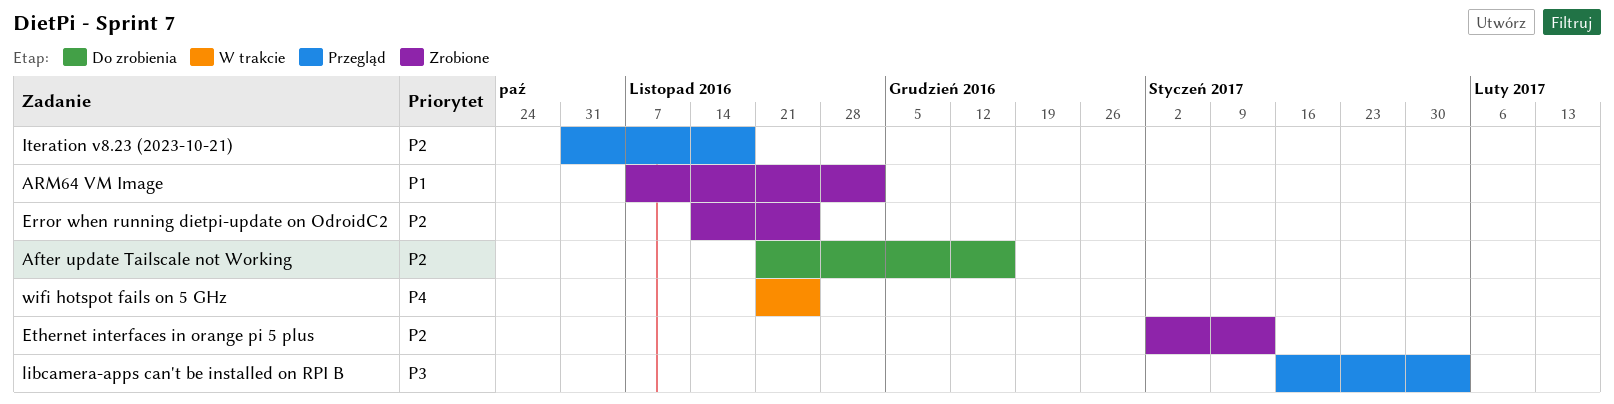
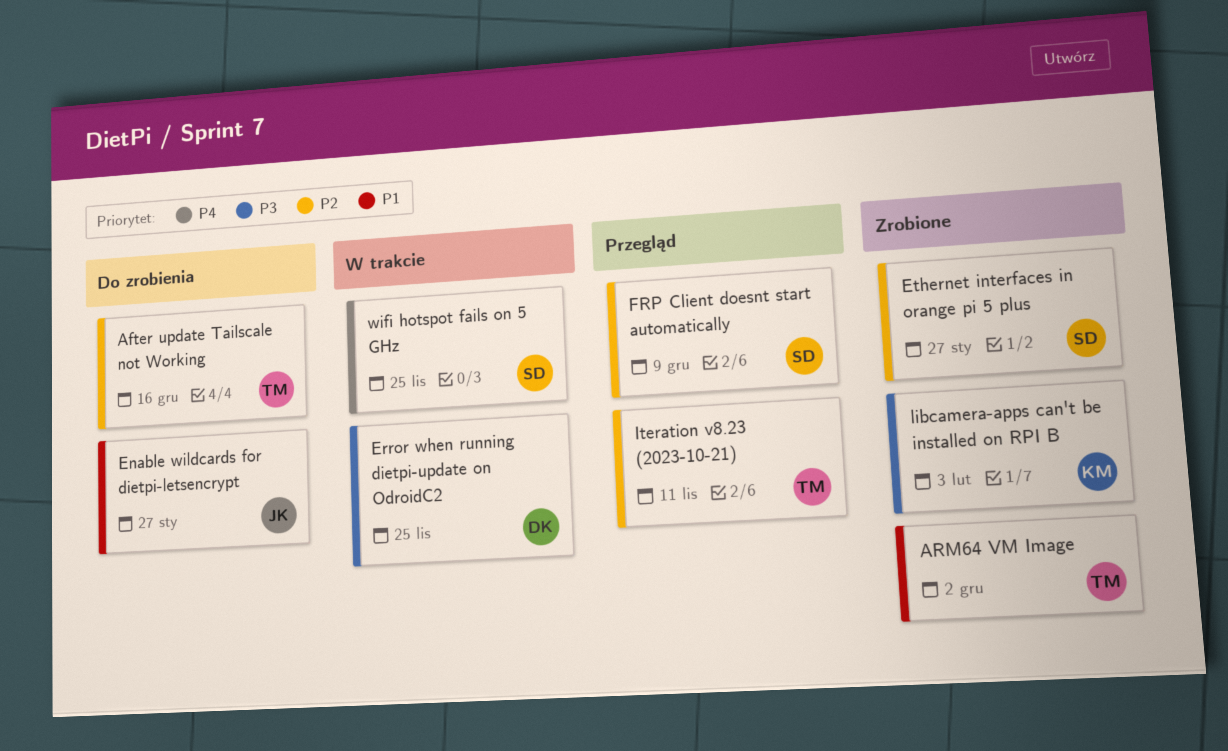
Enable wildcards for dietpi-letsencrypt: none -> present
Error when running dietpi-update on OdroidC2, status: Zrobione -> W trakcie
Error when running dietpi-update on OdroidC2, priority: P2 -> P3
Ethernet interfaces in orange pi 5 plus, due: Jan 13 -> Jan 27
FRP Client doesnt start automatically: none -> present
Iteration v8.23 (2023-10-21), due: Nov 18 -> Nov 11
libcamera-apps can't be installed on RPI B, status: Przegląd -> Zrobione

